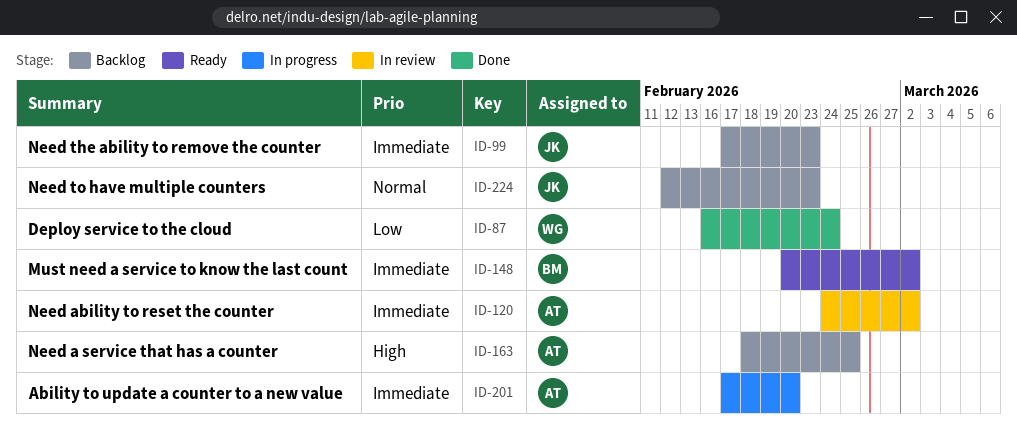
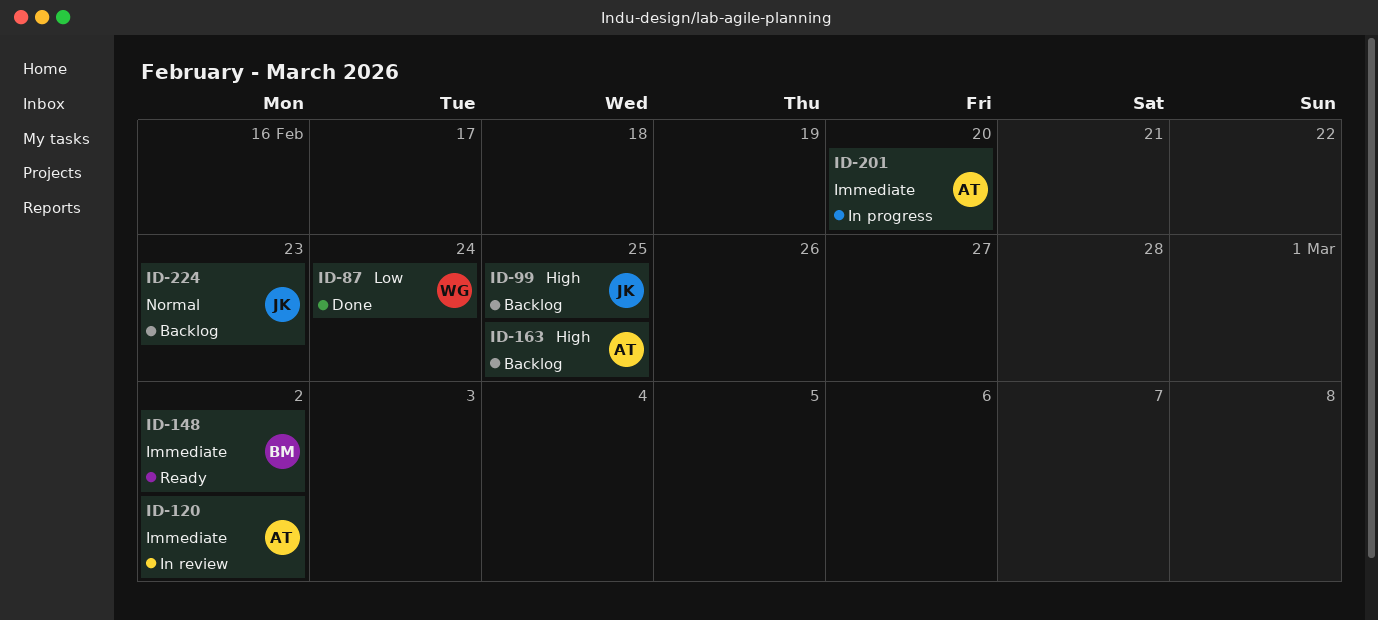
ID-99, priority: Immediate -> High
ID-99, due: Feb 23 -> Feb 25

